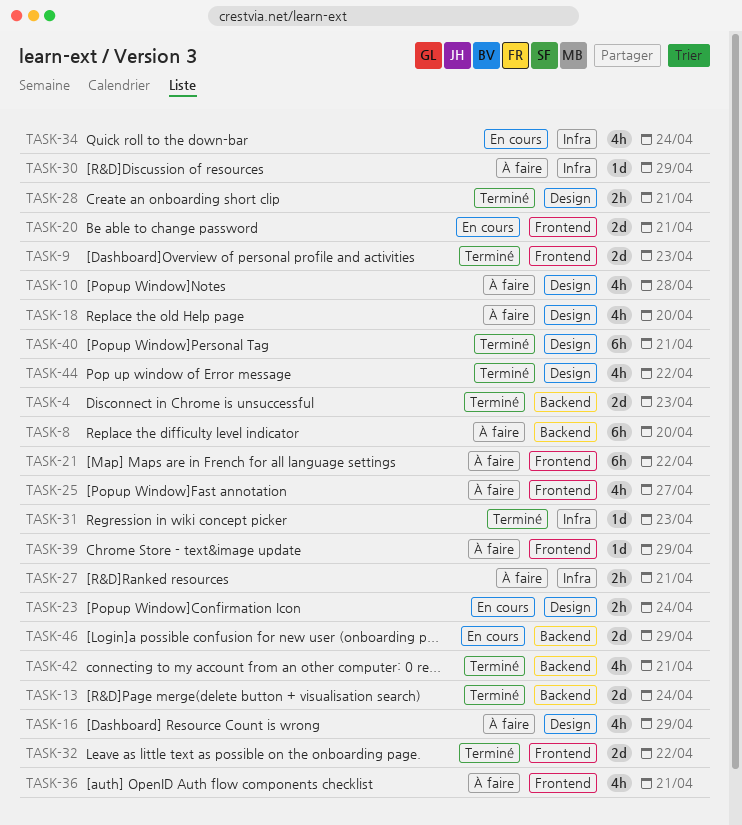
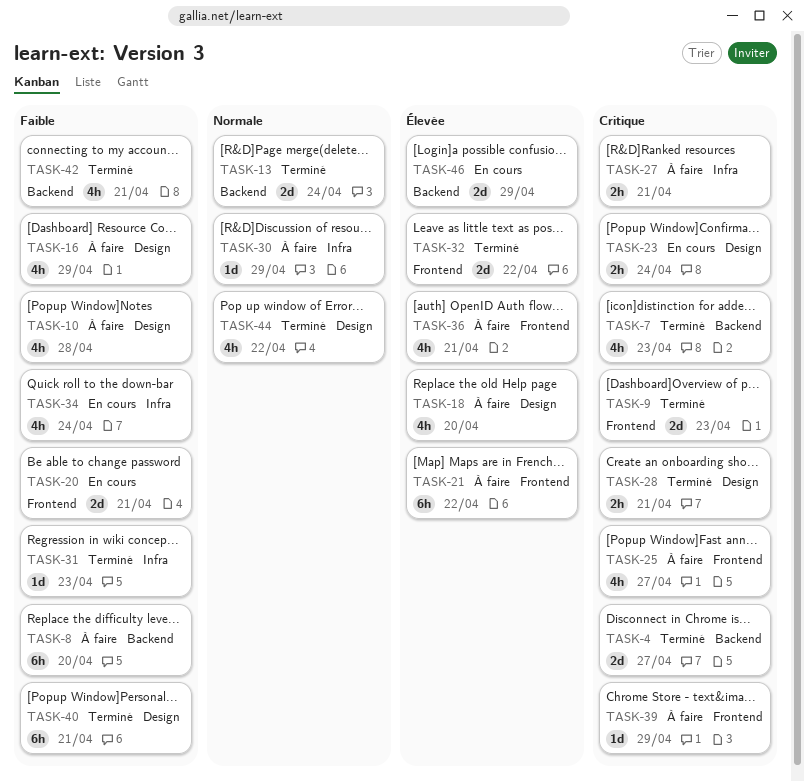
TASK-4, due: Apr 23 -> Apr 27
TASK-7: none -> present

